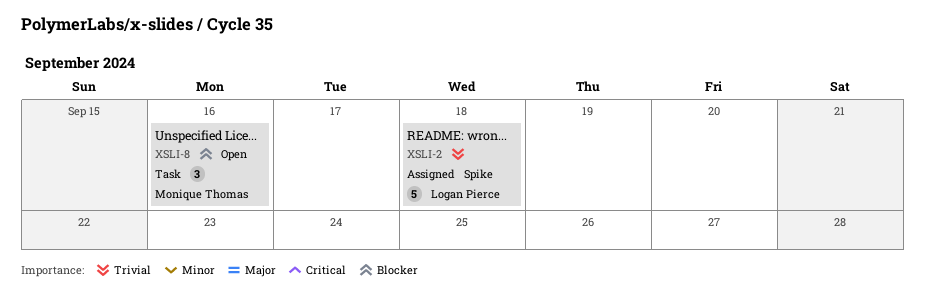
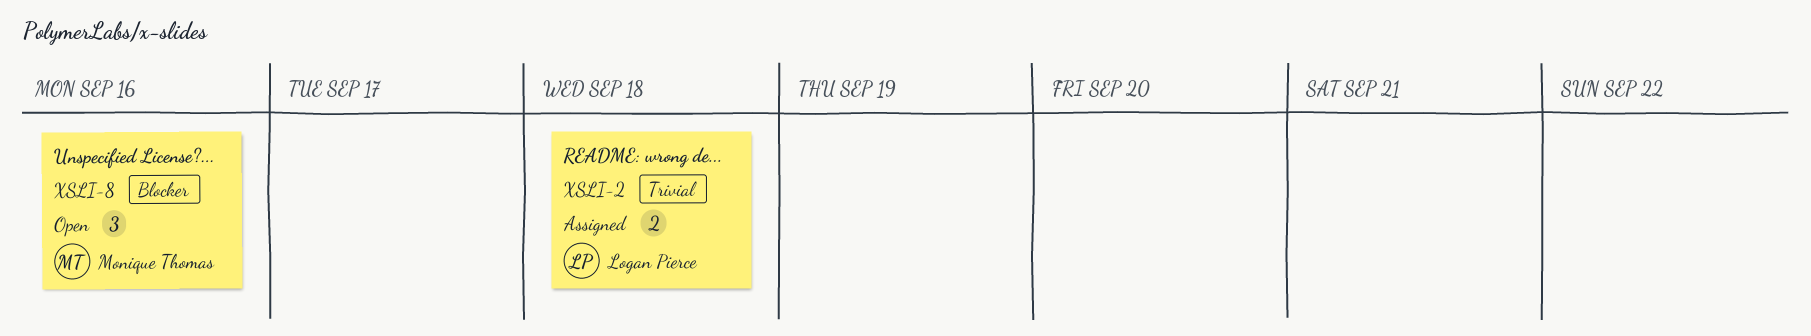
XSLI-2, estimate: 5 -> 2

